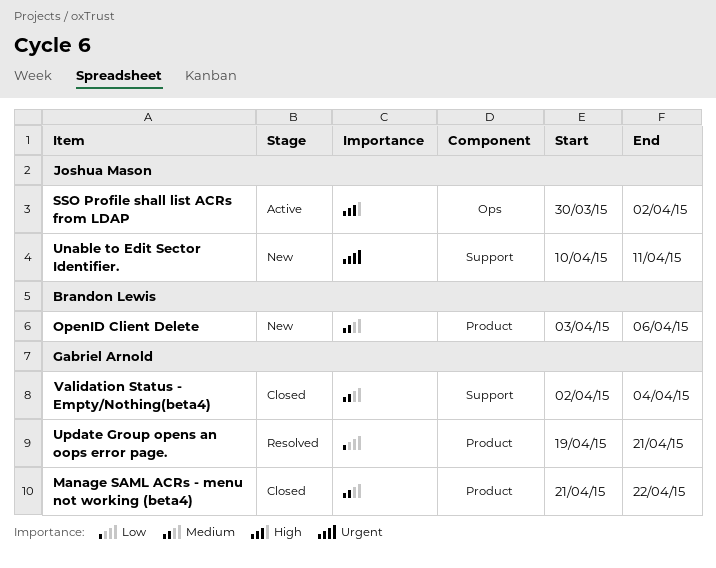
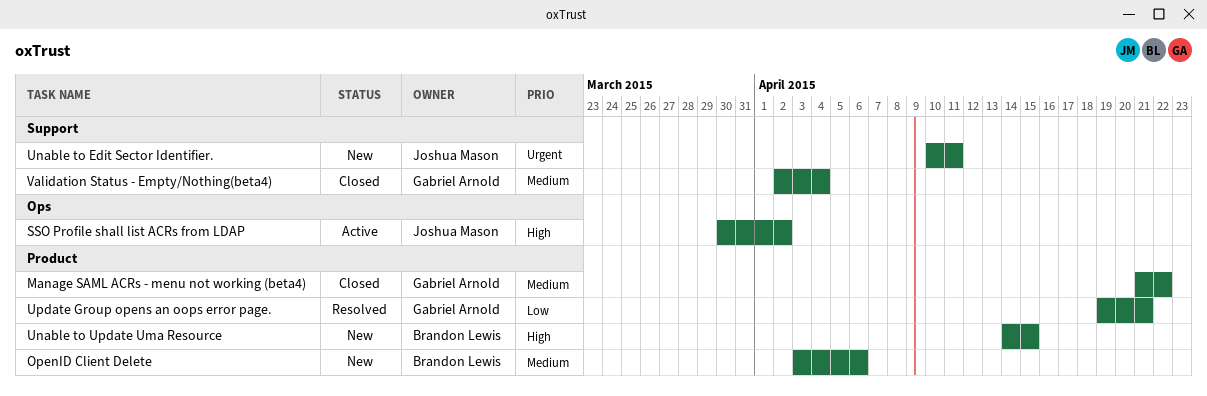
Unable to Update Uma Resource: none -> present

